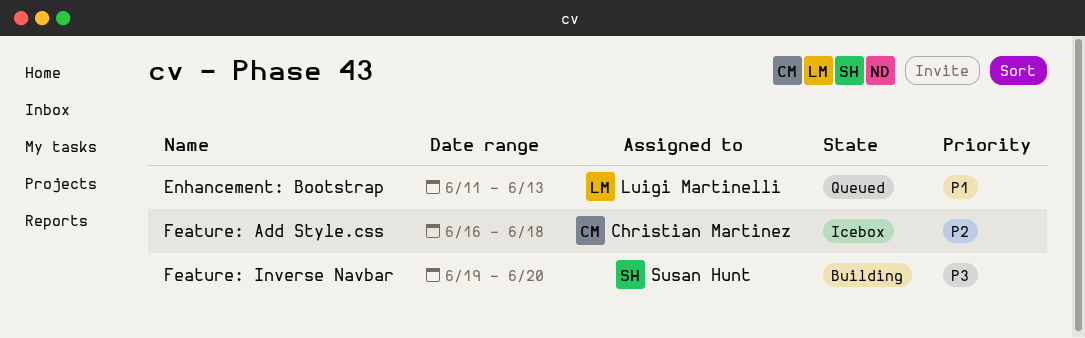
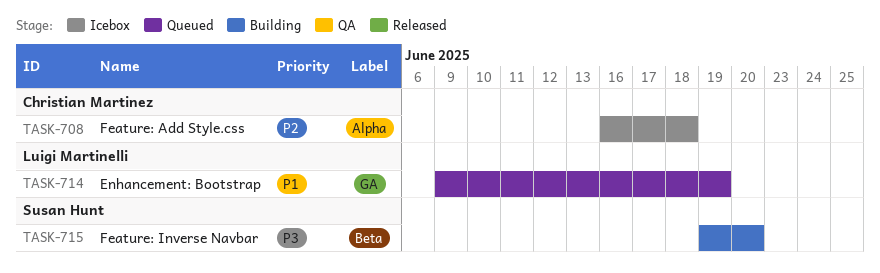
Enhancement: Bootstrap, start: Jun 11 -> Jun 9
Enhancement: Bootstrap, due: Jun 13 -> Jun 19

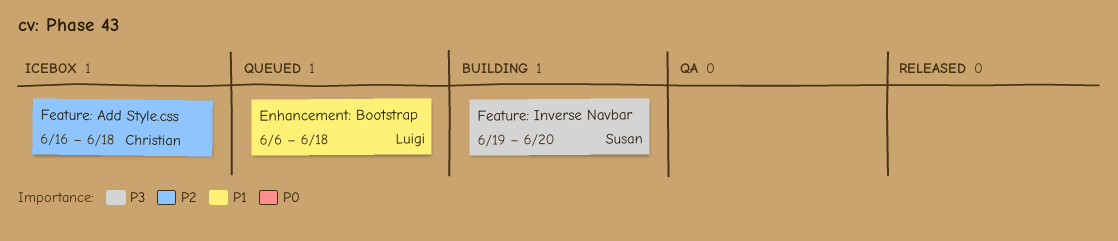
Enhancement: Bootstrap, start: Jun 9 -> Jun 6
Enhancement: Bootstrap, due: Jun 19 -> Jun 18

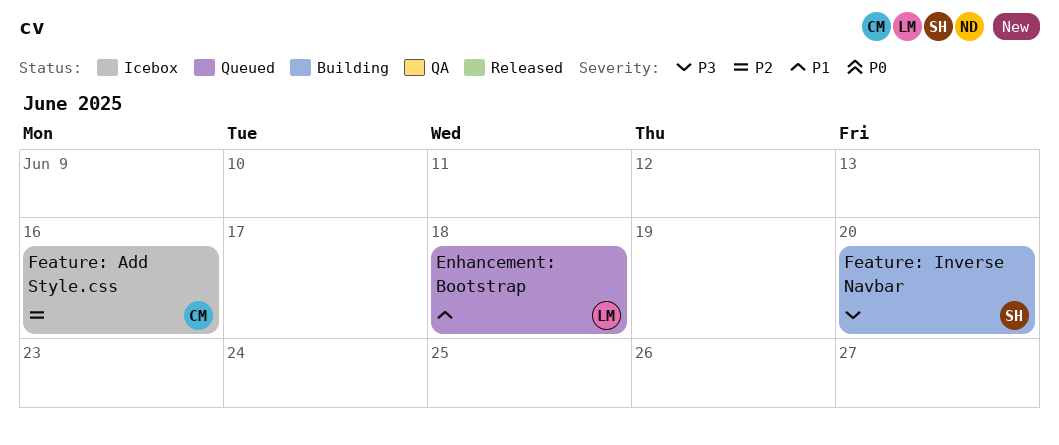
Feature: Add Style.css, due: Jun 18 -> Jun 16

